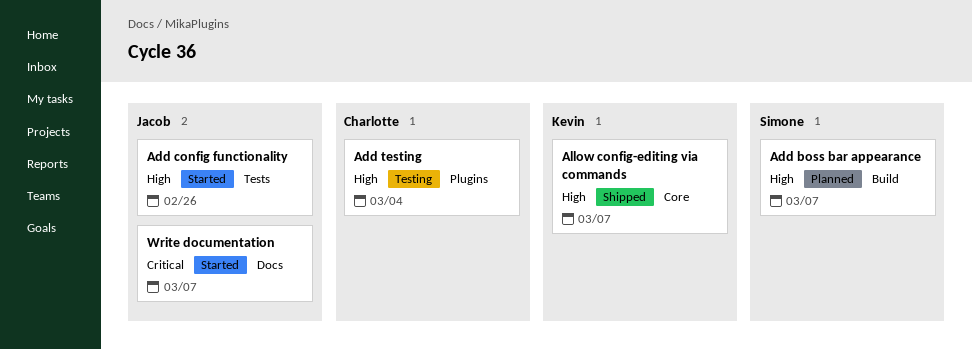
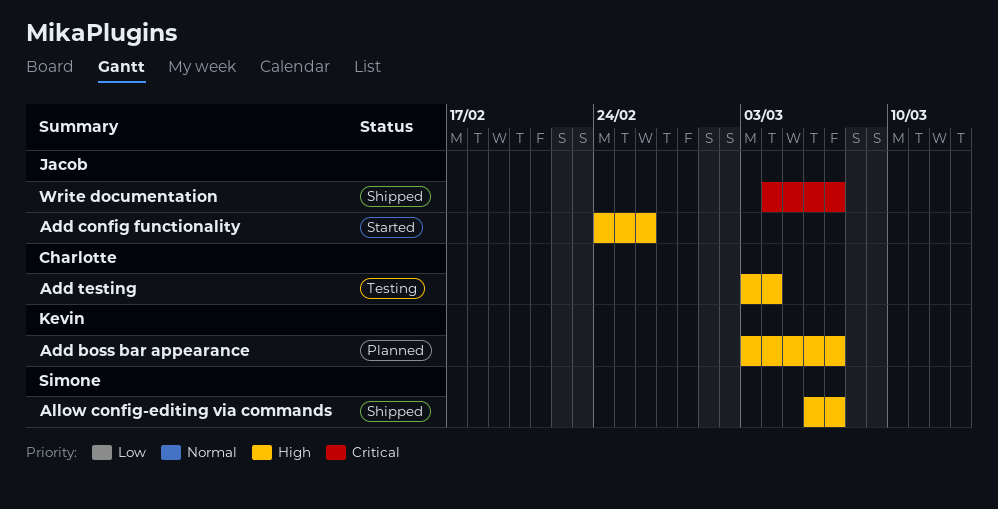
Add boss bar appearance, owner: Simone -> Kevin
Allow config-editing via commands, owner: Kevin -> Simone
Write documentation, status: Started -> Shipped

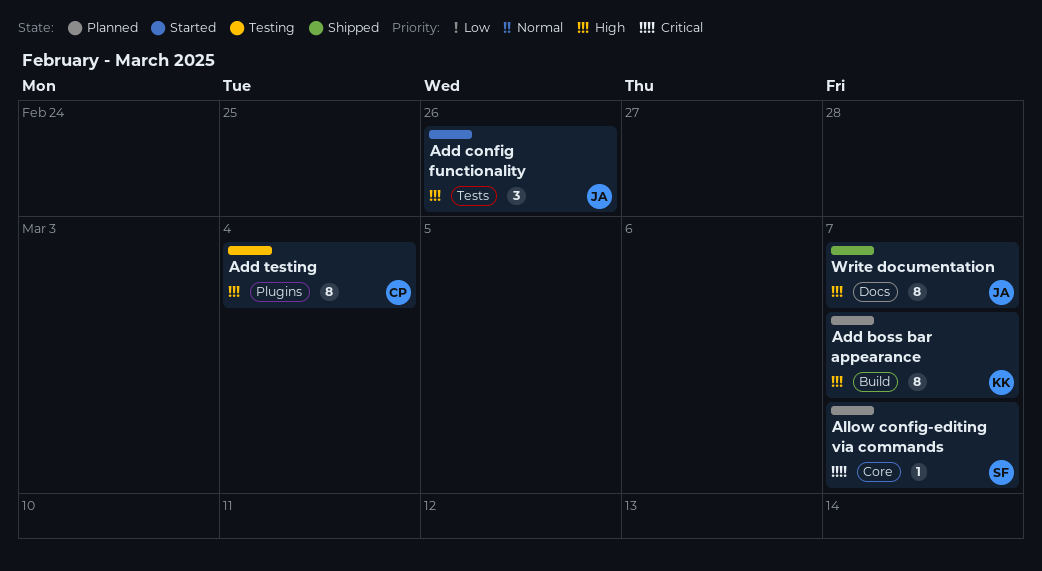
Allow config-editing via commands, status: Shipped -> Planned
Allow config-editing via commands, priority: High -> Critical
Write documentation, priority: Critical -> High

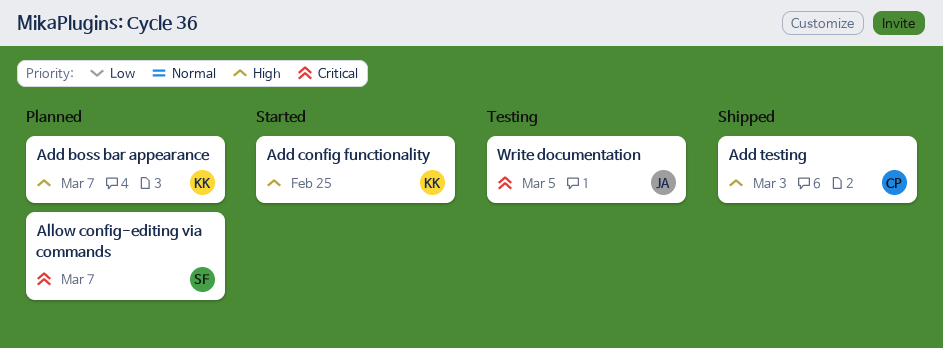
Add config functionality, owner: JA -> KK
Add config functionality, due: Feb 26 -> Feb 25
Add testing, status: Testing -> Shipped
Add testing, due: Mar 4 -> Mar 3
Write documentation, status: Shipped -> Testing
Write documentation, priority: High -> Critical
Write documentation, due: Mar 7 -> Mar 5

